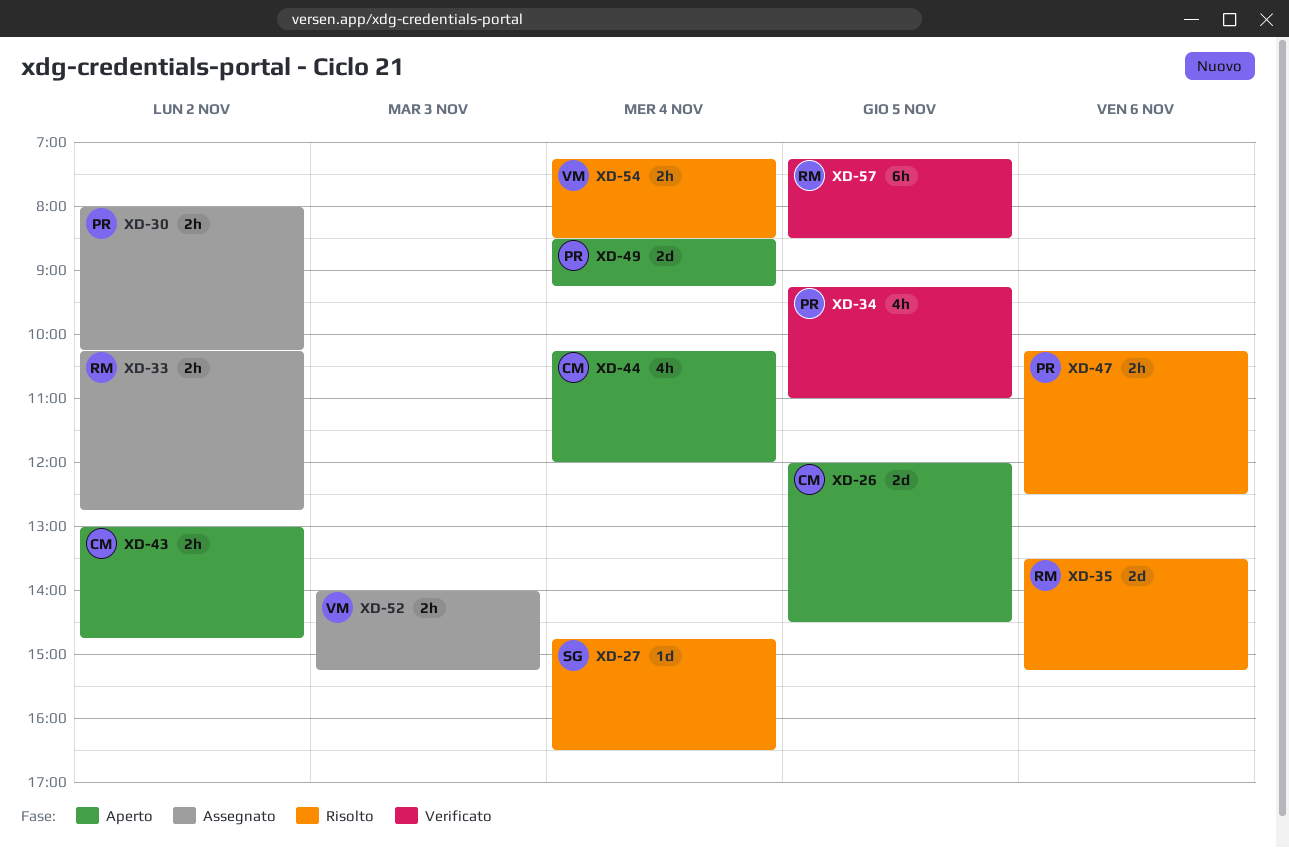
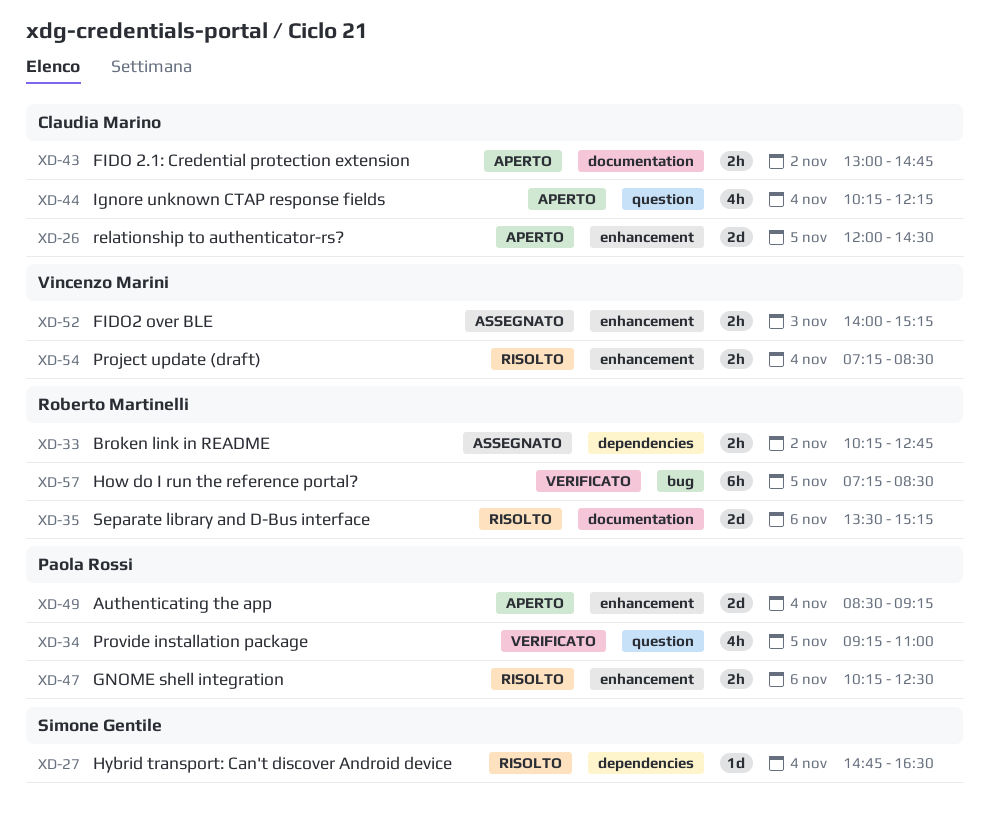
XD-30: present -> none
XD-44, ends: 12:00 -> 12:15

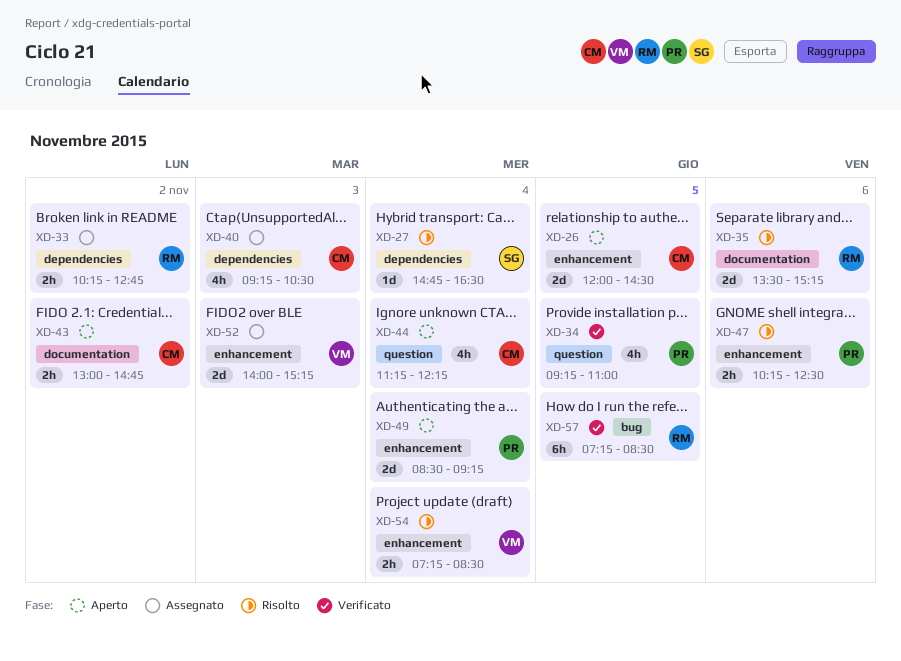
XD-40: none -> present
XD-44, begins: 10:15 -> 11:15
XD-52, estimate: 2h -> 2d

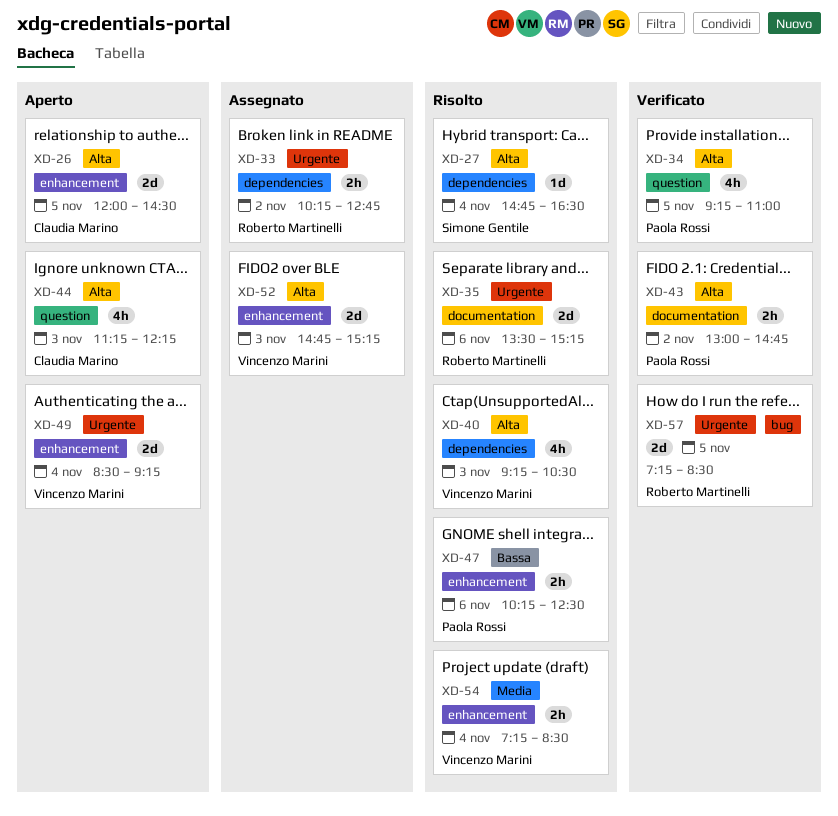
XD-40, status: Assegnato -> Risolto
XD-40, owner: Claudia Marino -> Vincenzo Marini
XD-43, status: Aperto -> Verificato
XD-43, owner: Claudia Marino -> Paola Rossi
XD-44, day: Nov 4 -> Nov 3
XD-49, owner: Paola Rossi -> Vincenzo Marini
XD-52, begins: 14:00 -> 14:45
XD-57, estimate: 6h -> 2d

